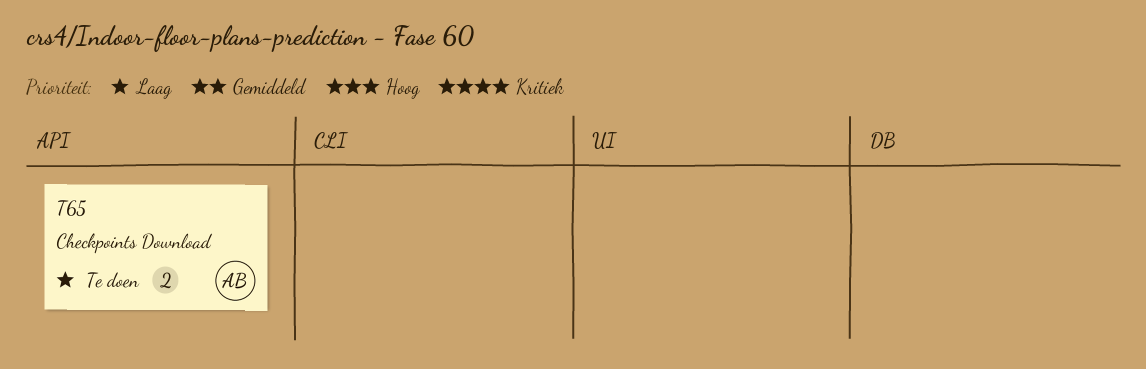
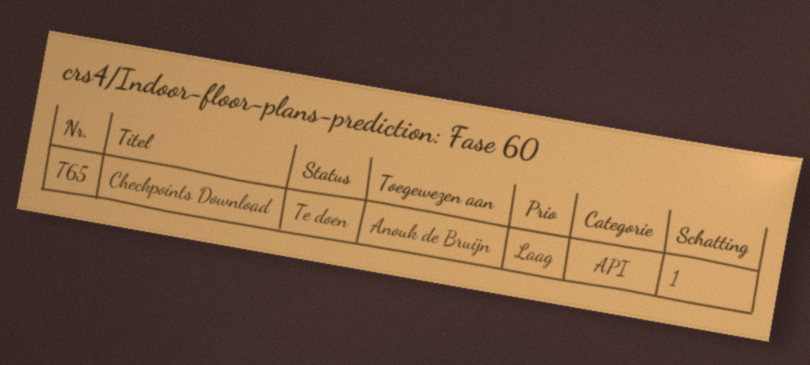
T65, estimate: 2 -> 1

